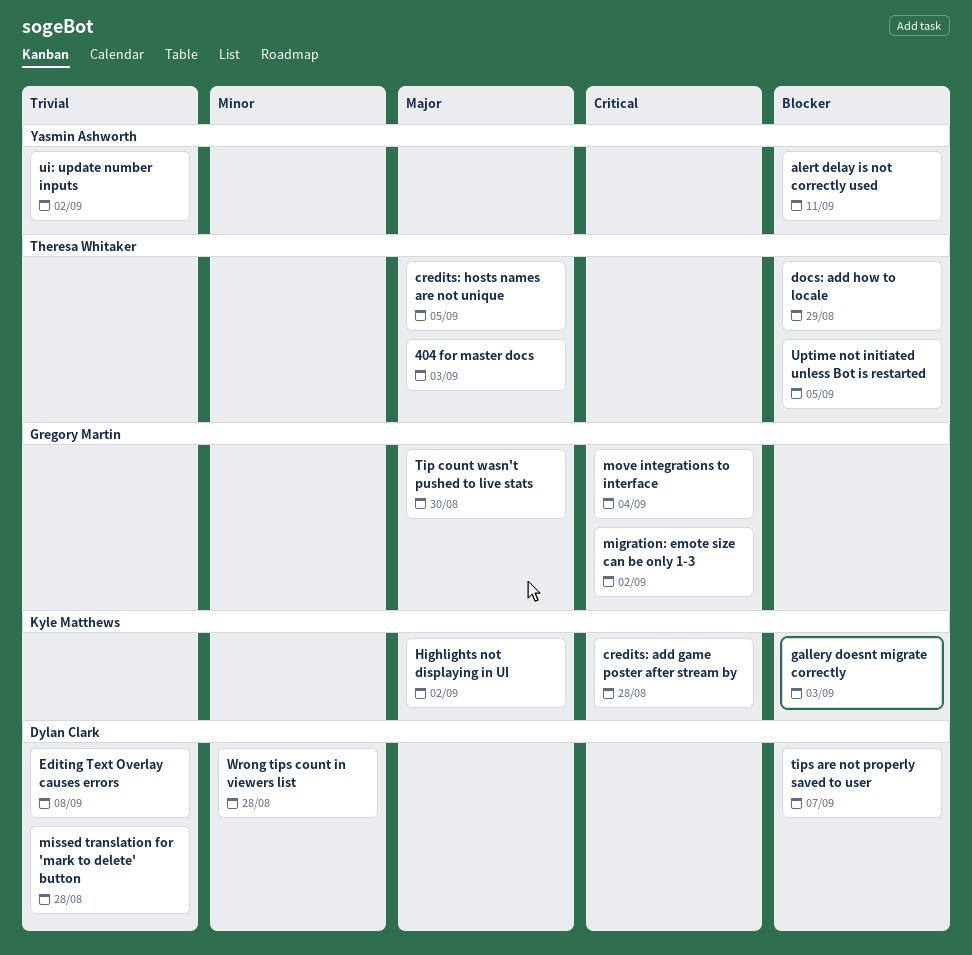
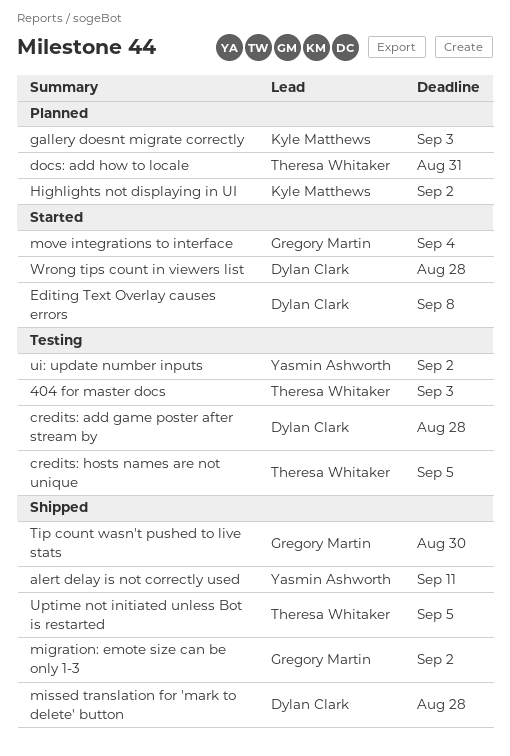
credits: add game poster after stream by, owner: Kyle Matthews -> Dylan Clark
docs: add how to locale, due: Aug 29 -> Aug 31
tips are not properly saved to user: present -> none

